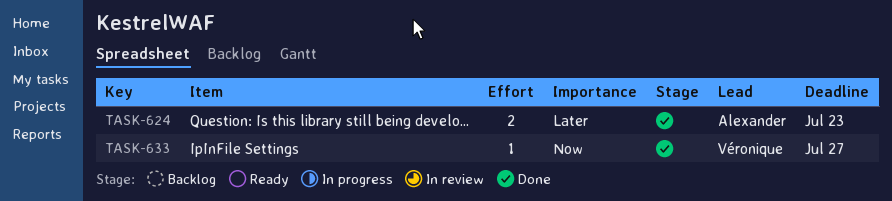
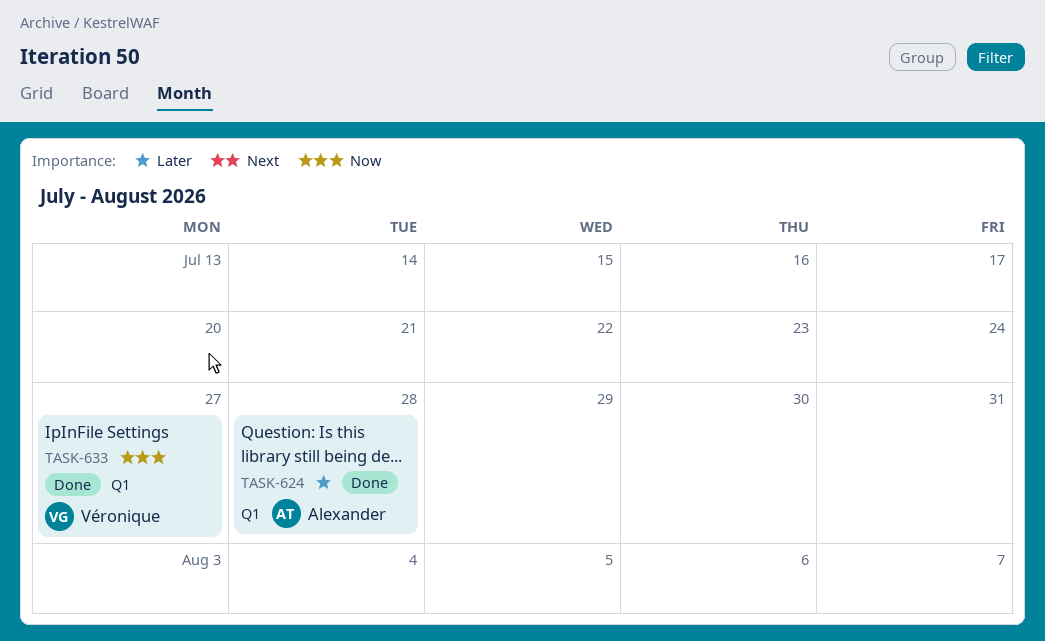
TASK-624, due: Jul 23 -> Jul 28

